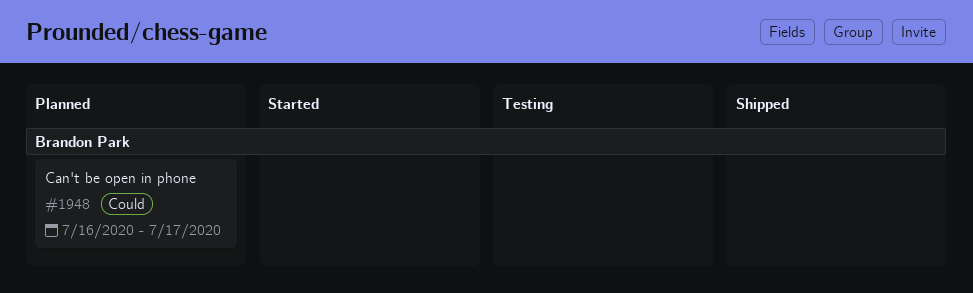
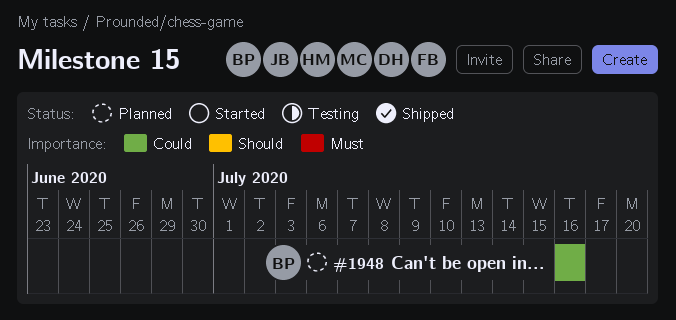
#1948, due: Jul 17 -> Jul 16

